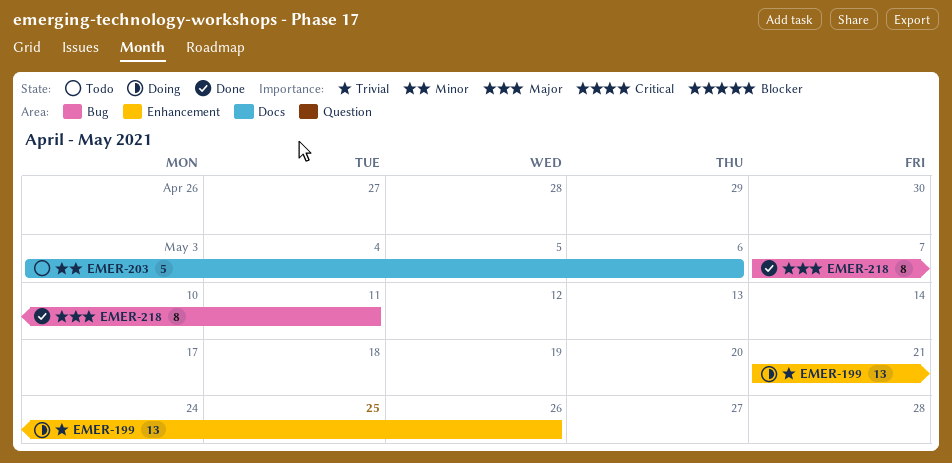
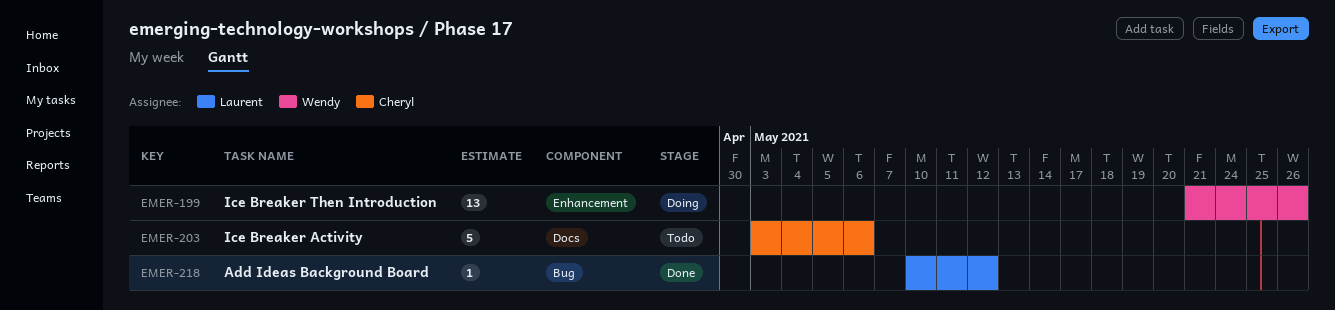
EMER-218, estimate: 8 -> 1
EMER-218, start: May 7 -> May 10
EMER-218, due: May 11 -> May 12

